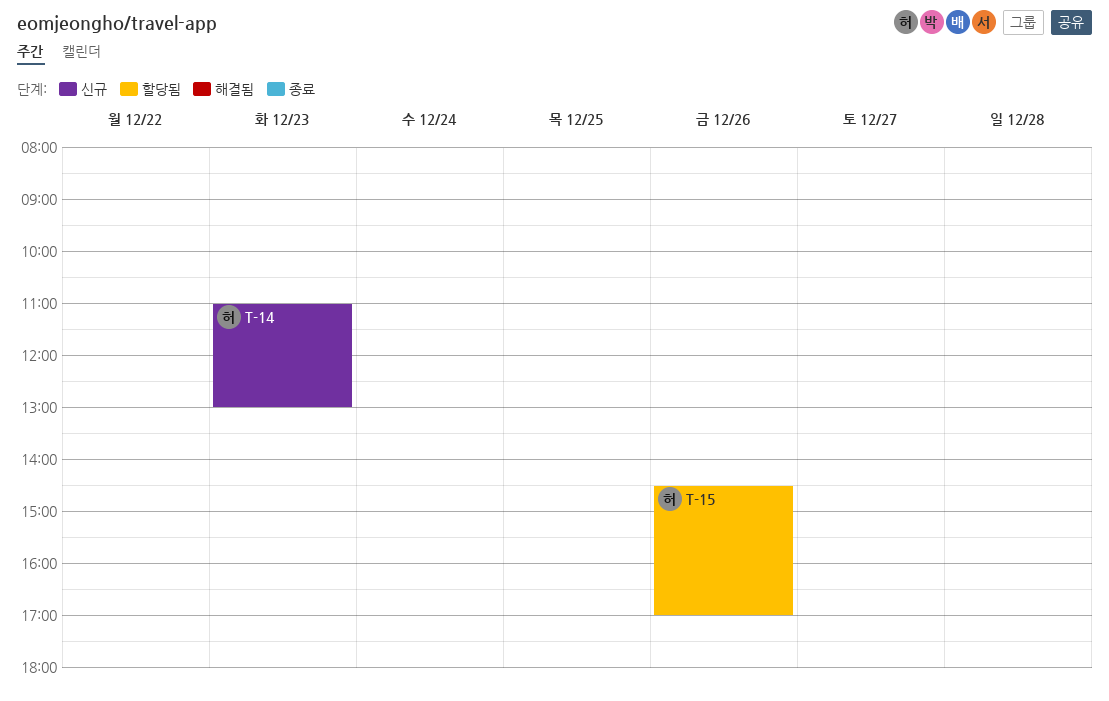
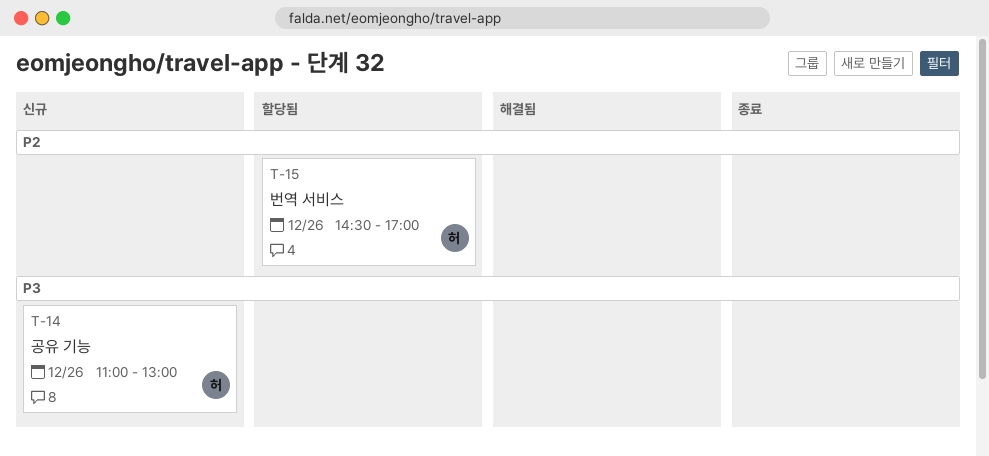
T-14, day: Dec 23 -> Dec 26

